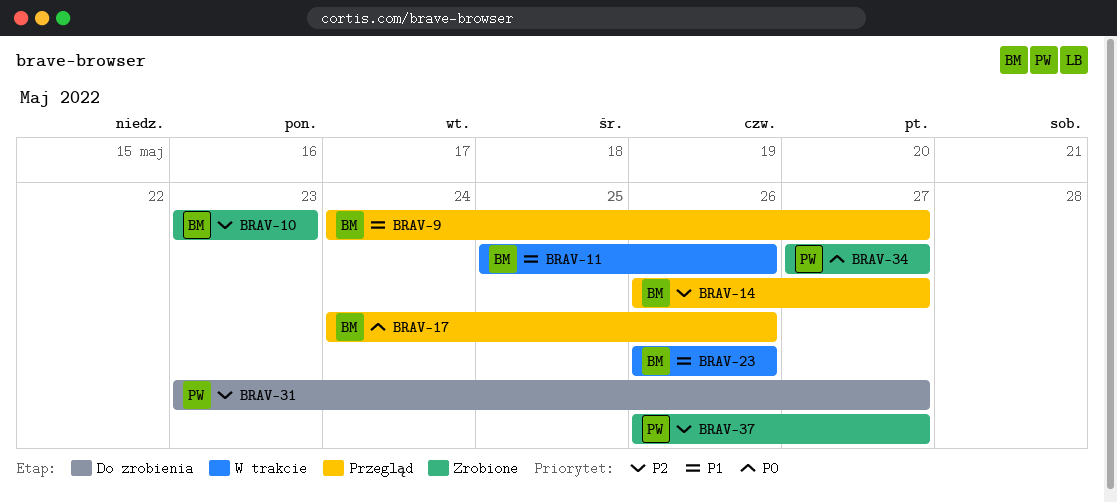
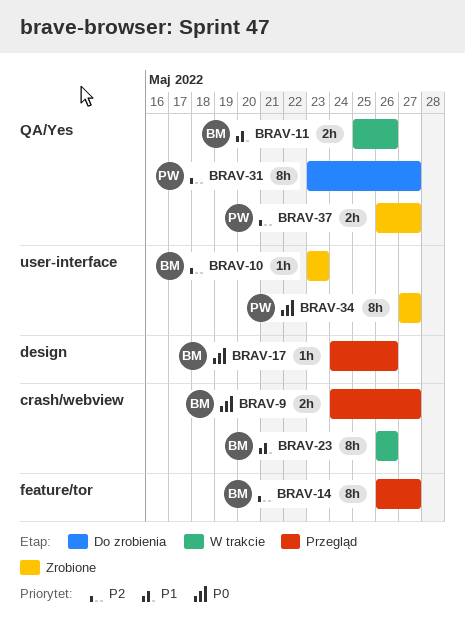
BRAV-9, priority: P1 -> P0

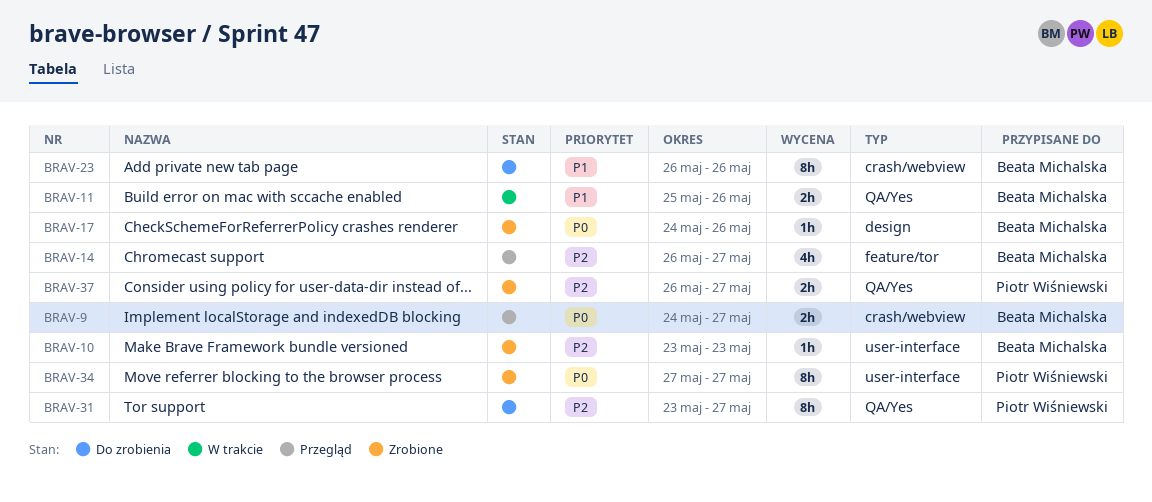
BRAV-14, estimate: 8h -> 4h
BRAV-17, status: Przegląd -> Zrobione
BRAV-23, status: W trakcie -> Do zrobienia

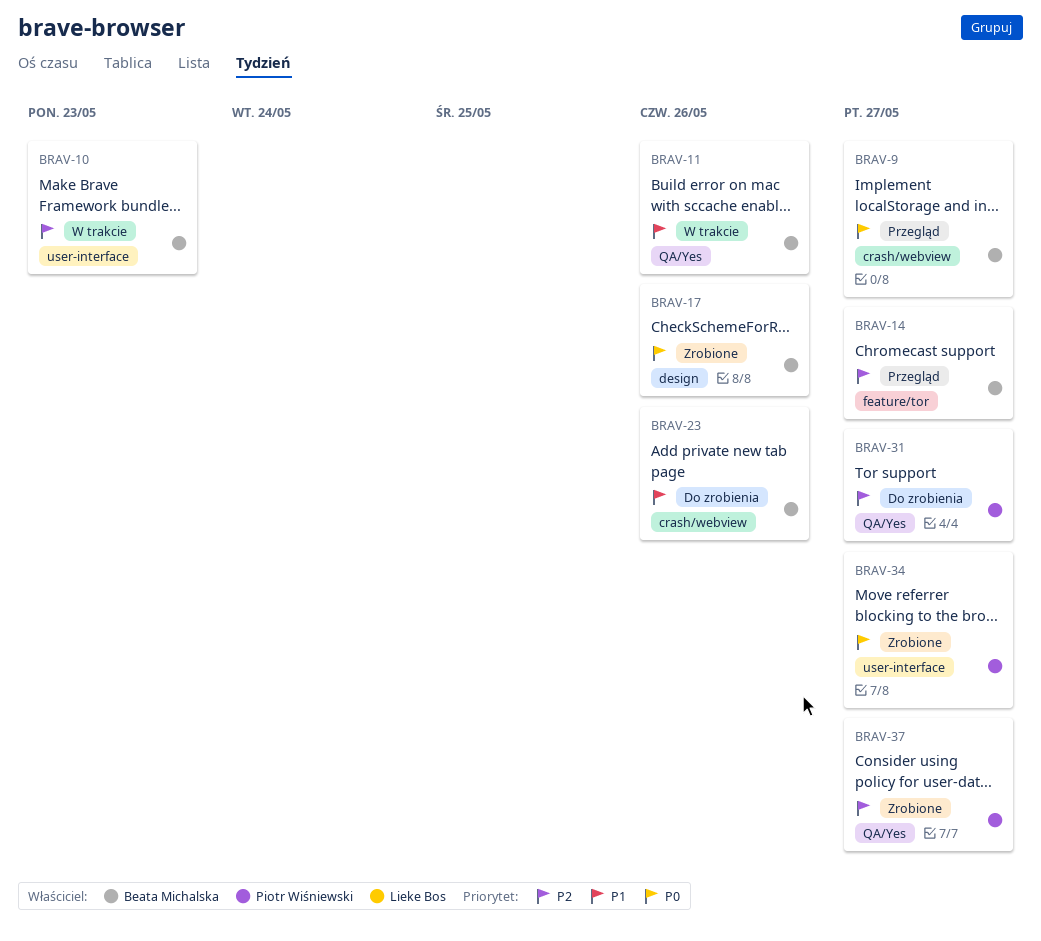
BRAV-10, status: Zrobione -> W trakcie

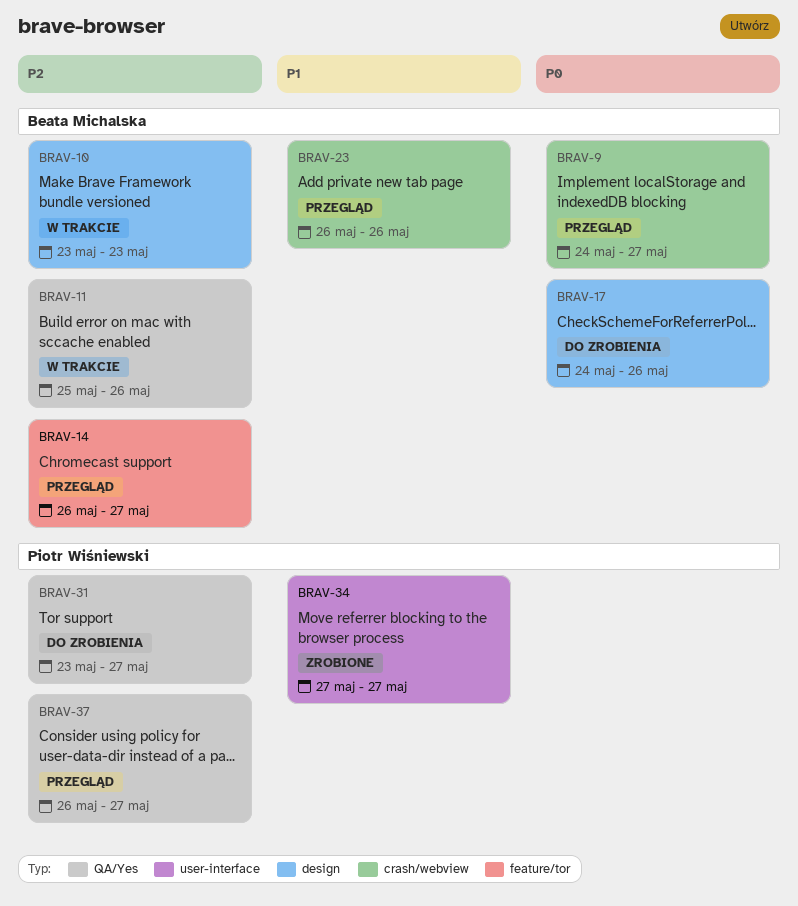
BRAV-10, label: user-interface -> design
BRAV-11, priority: P1 -> P2
BRAV-17, status: Zrobione -> Do zrobienia
BRAV-23, status: Do zrobienia -> Przegląd
BRAV-34, priority: P0 -> P1
BRAV-37, status: Zrobione -> Przegląd

